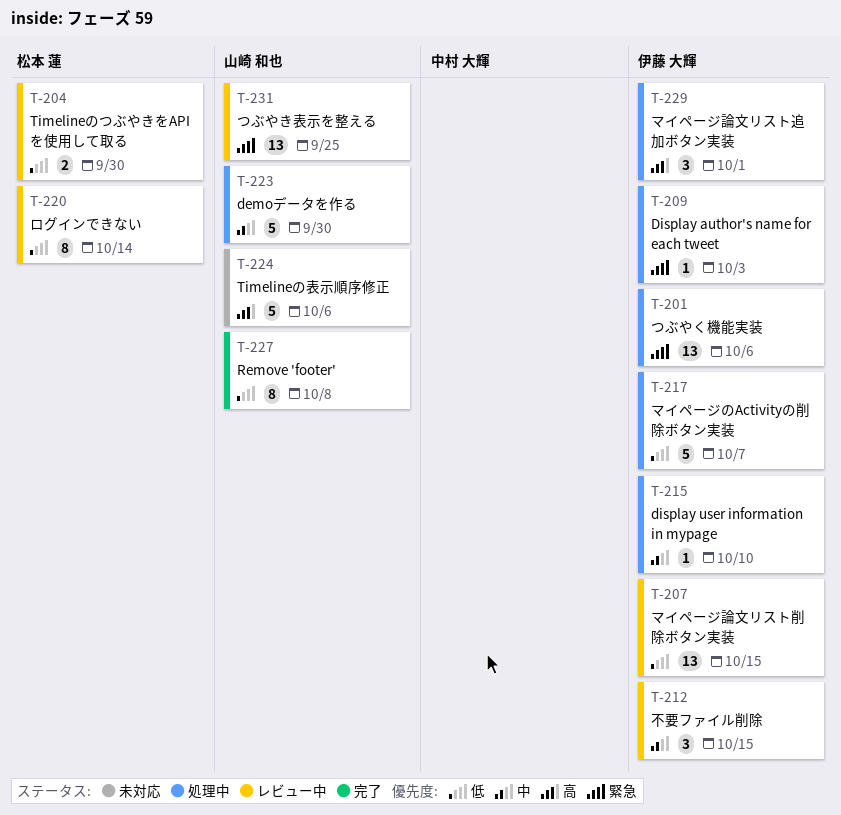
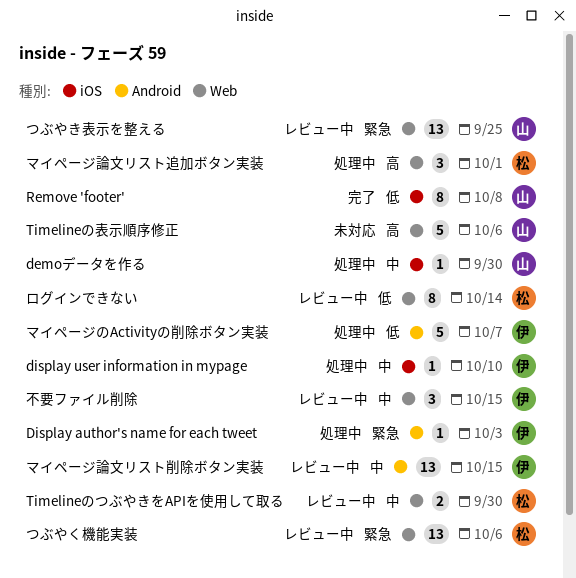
demoデータを作る, estimate: 5 -> 1
TimelineのつぶやきをAPIを使用して取る, priority: 低 -> 中
つぶやく機能実装, status: 処理中 -> レビュー中
つぶやく機能実装, owner: 伊藤 大輝 -> 松本 蓮
マイページ論文リスト削除ボタン実装, priority: 低 -> 中
マイページ論文リスト追加ボタン実装, owner: 伊藤 大輝 -> 松本 蓮

